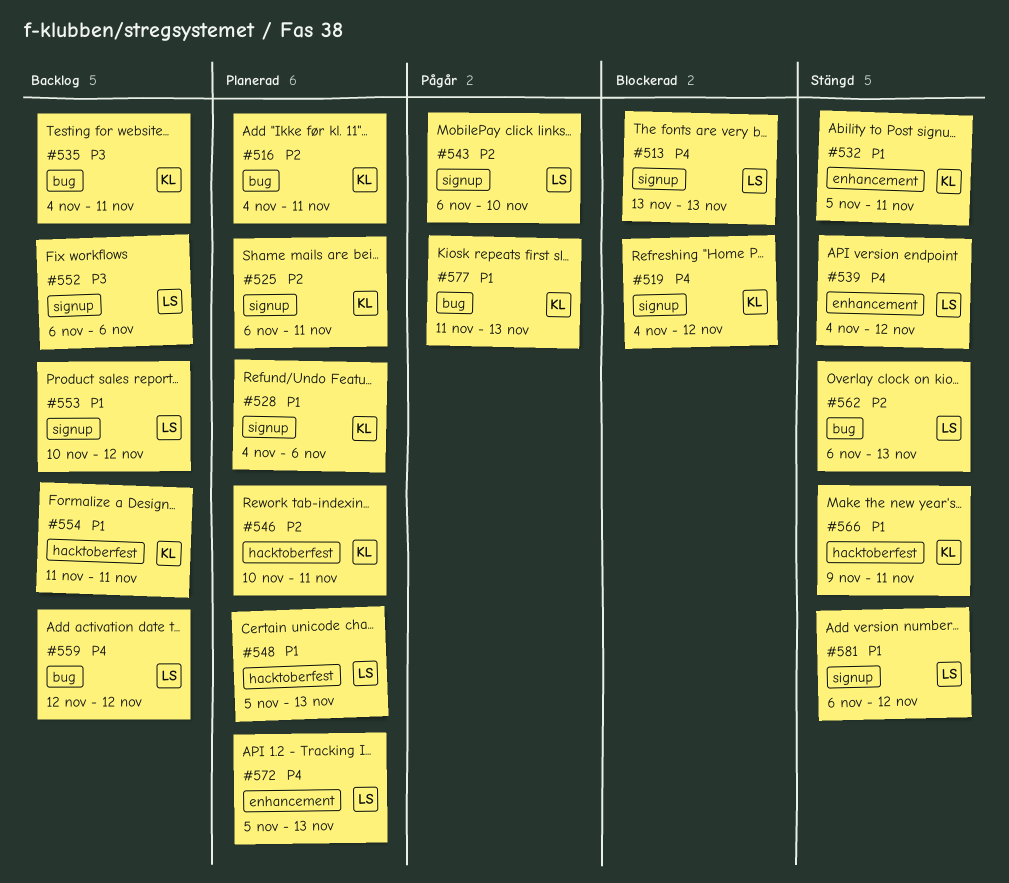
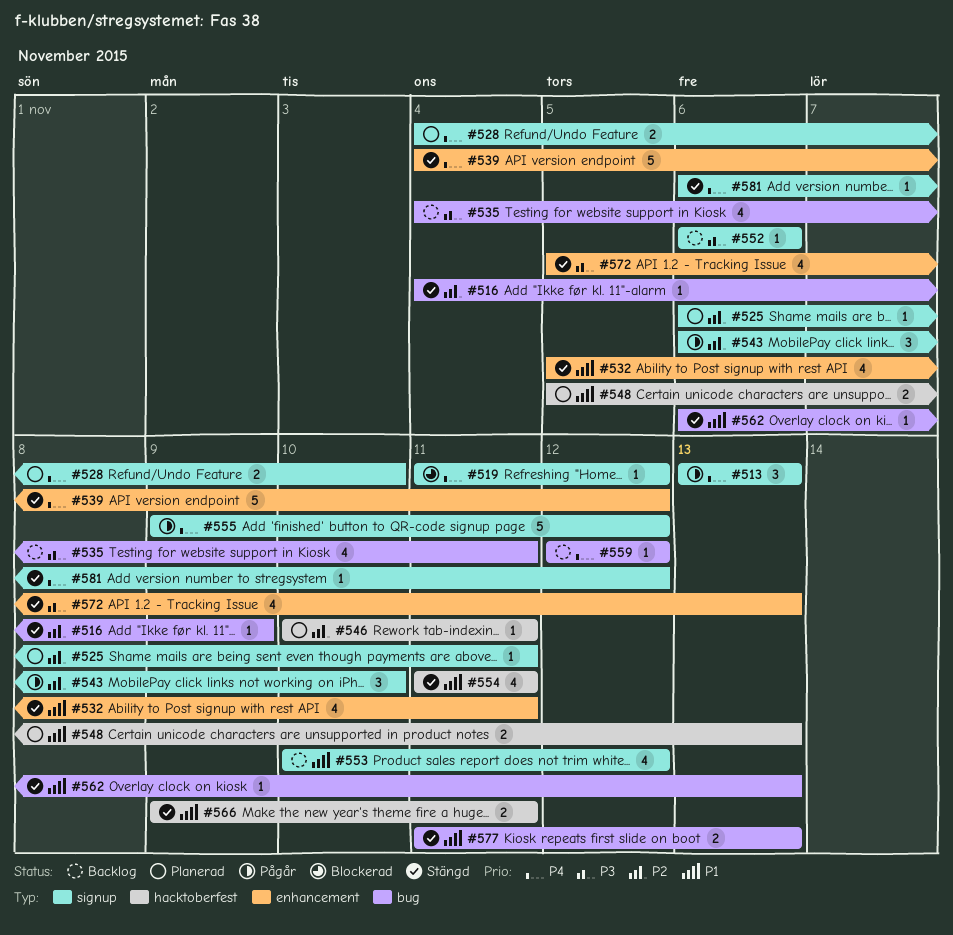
#513, status: Blockerad -> Pågår
#516, status: Planerad -> Stängd
#516, due: Nov 11 -> Nov 9
#519, start: Nov 4 -> Nov 11
#528, priority: P1 -> P4
#528, due: Nov 6 -> Nov 10
#554, status: Backlog -> Stängd
#555: none -> present
#562, priority: P2 -> P1
#572, status: Planerad -> Stängd
#572, priority: P4 -> P3
#577, status: Pågår -> Stängd
#581, priority: P1 -> P4

